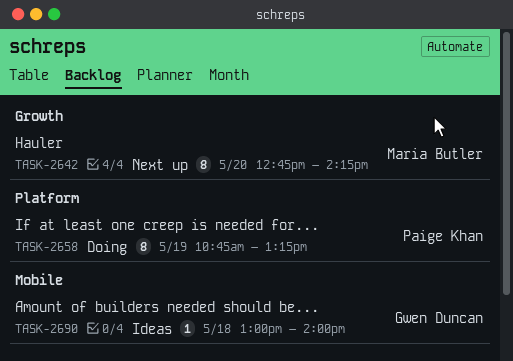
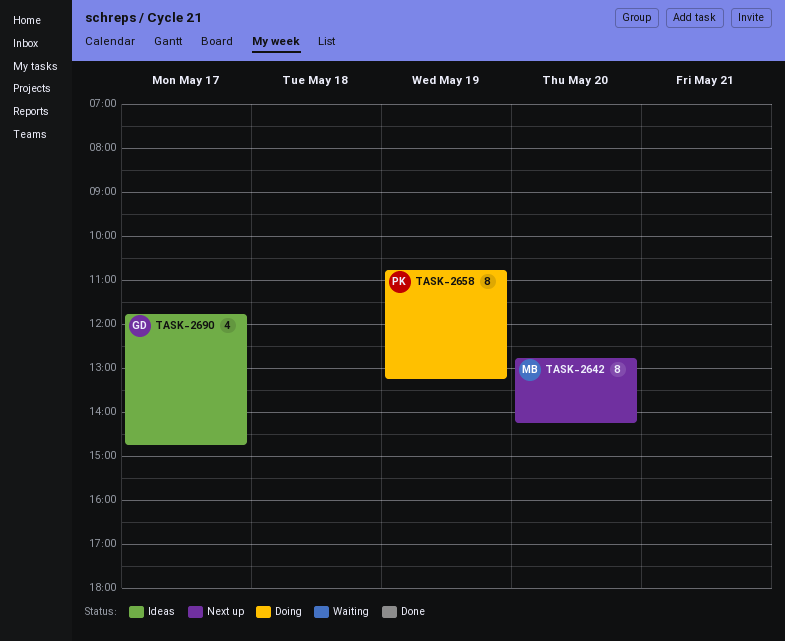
TASK-2690, estimate: 1 -> 4
TASK-2690, day: May 18 -> May 17
TASK-2690, begins: 13:00 -> 11:45
TASK-2690, ends: 14:00 -> 14:45

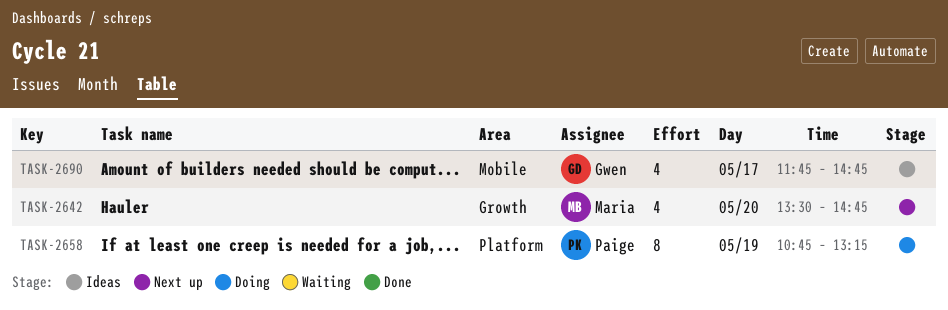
TASK-2642, estimate: 8 -> 4
TASK-2642, begins: 12:45 -> 13:30
TASK-2642, ends: 14:15 -> 14:45

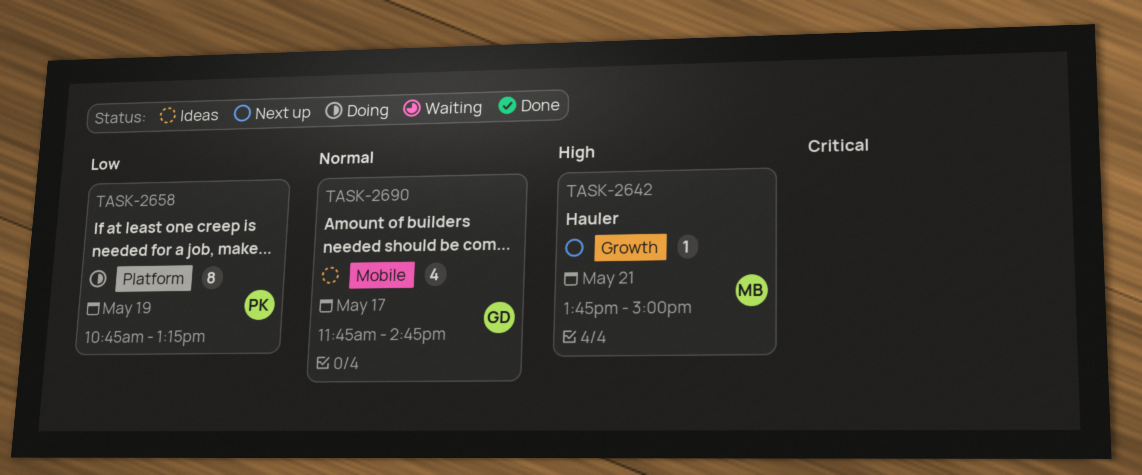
TASK-2642, estimate: 4 -> 1
TASK-2642, day: May 20 -> May 21
TASK-2642, begins: 13:30 -> 13:45
TASK-2642, ends: 14:45 -> 15:00

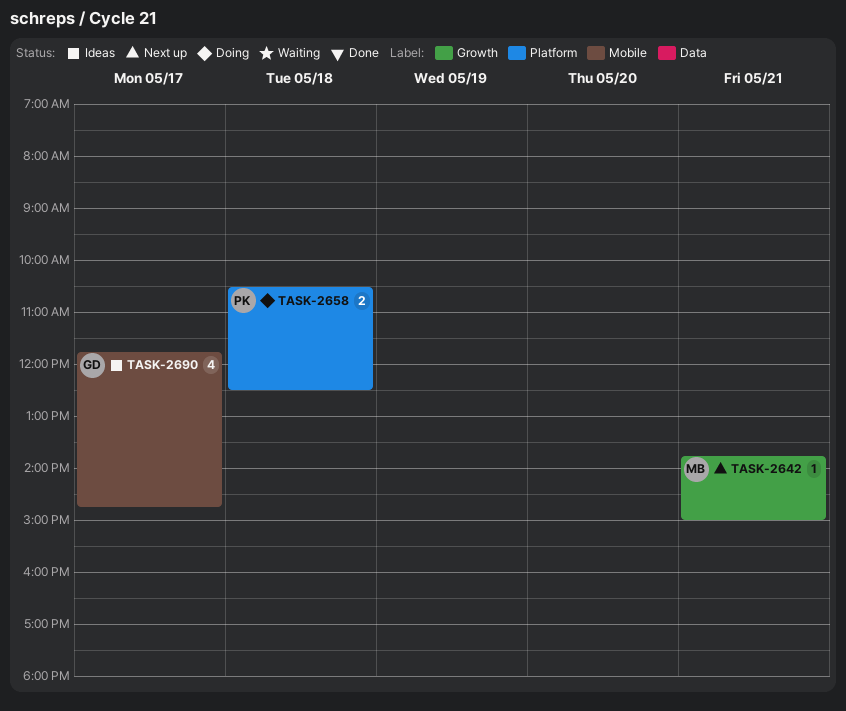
TASK-2658, estimate: 8 -> 2
TASK-2658, day: May 19 -> May 18
TASK-2658, begins: 10:45 -> 10:30
TASK-2658, ends: 13:15 -> 12:30

